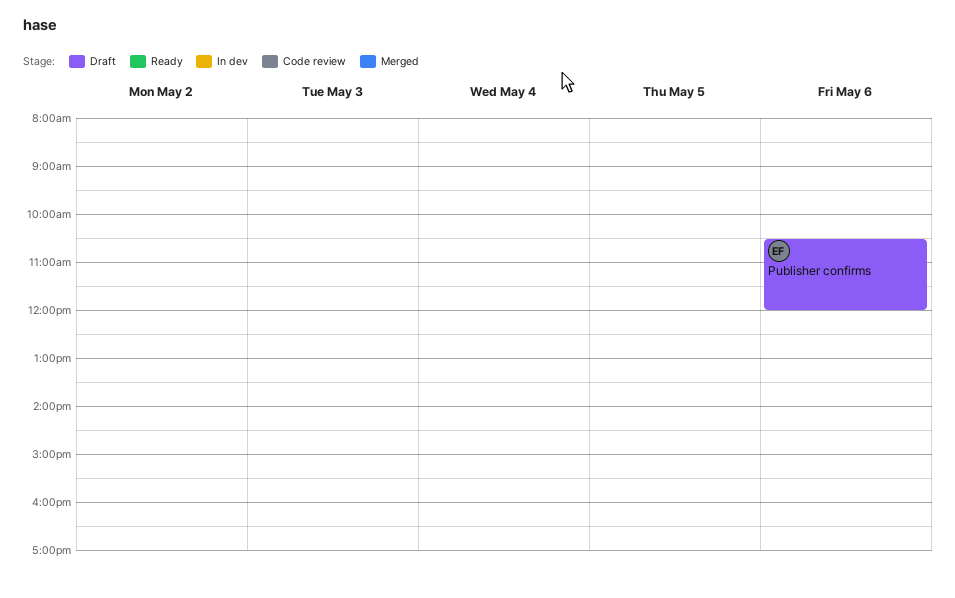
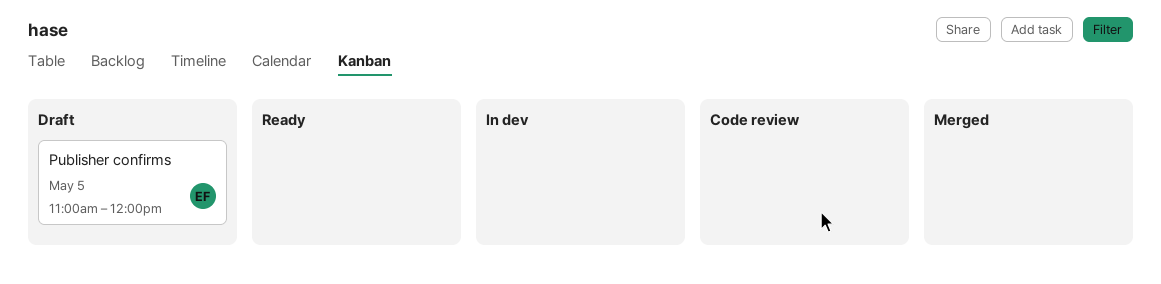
Publisher confirms, day: May 6 -> May 5
Publisher confirms, begins: 10:30 -> 11:00

